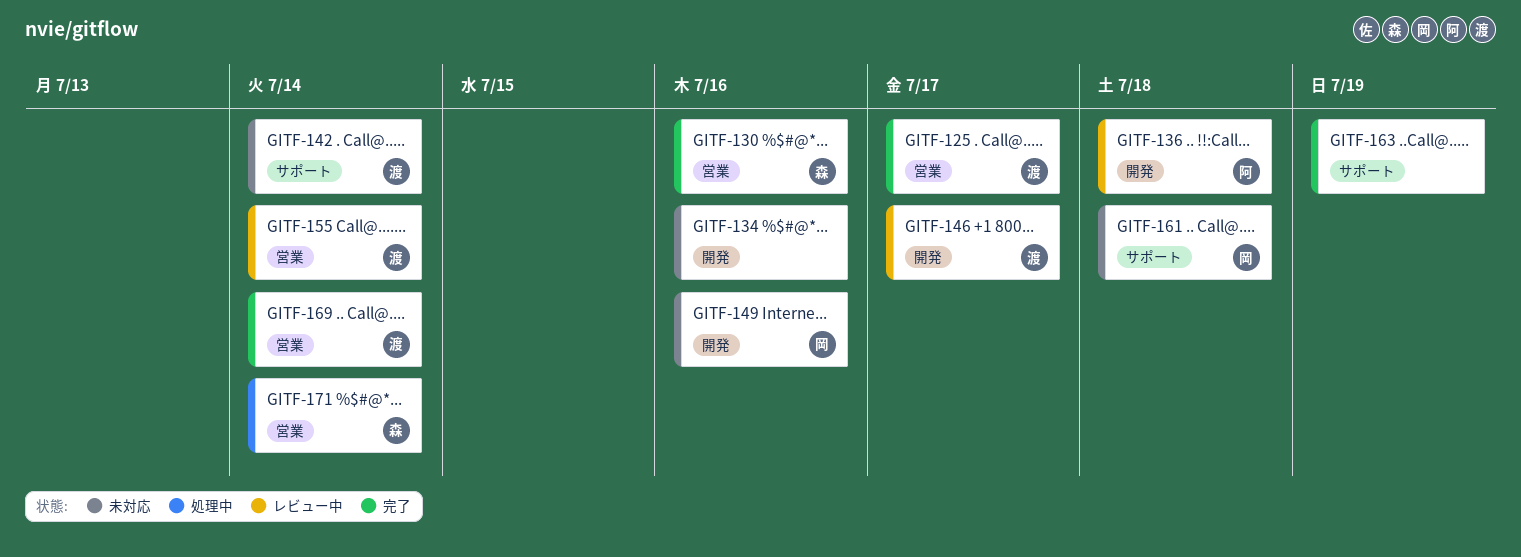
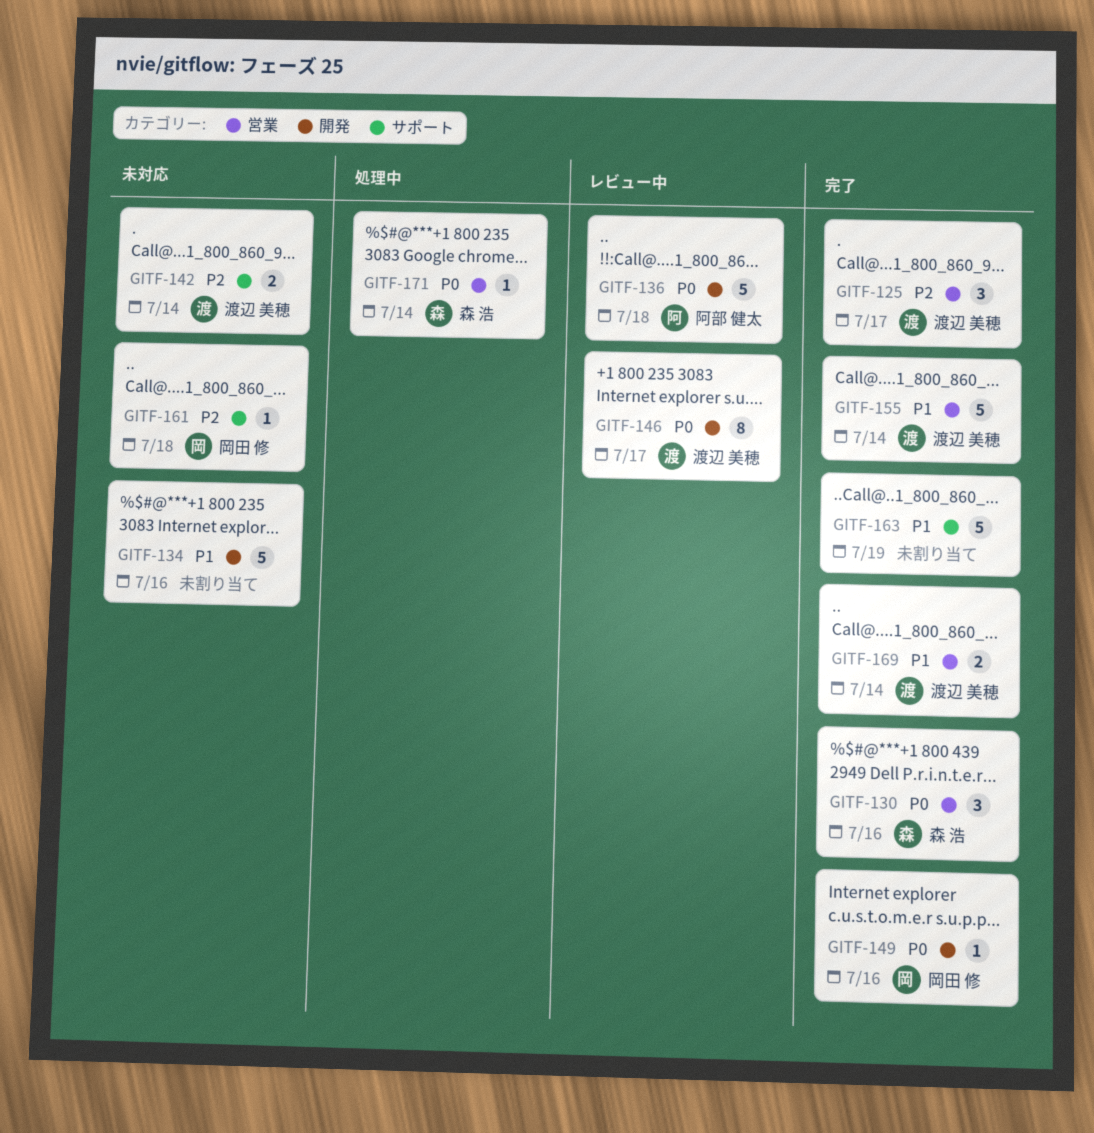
GITF-149, status: 未対応 -> 完了
GITF-155, status: レビュー中 -> 完了

